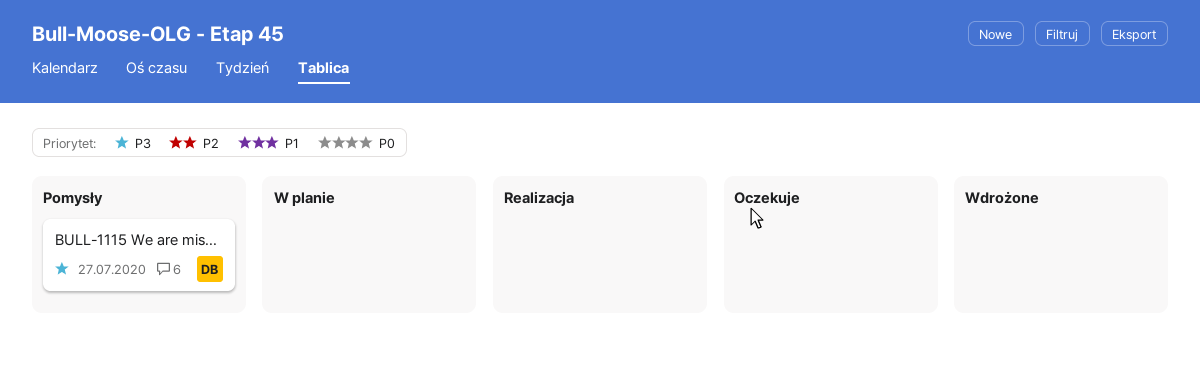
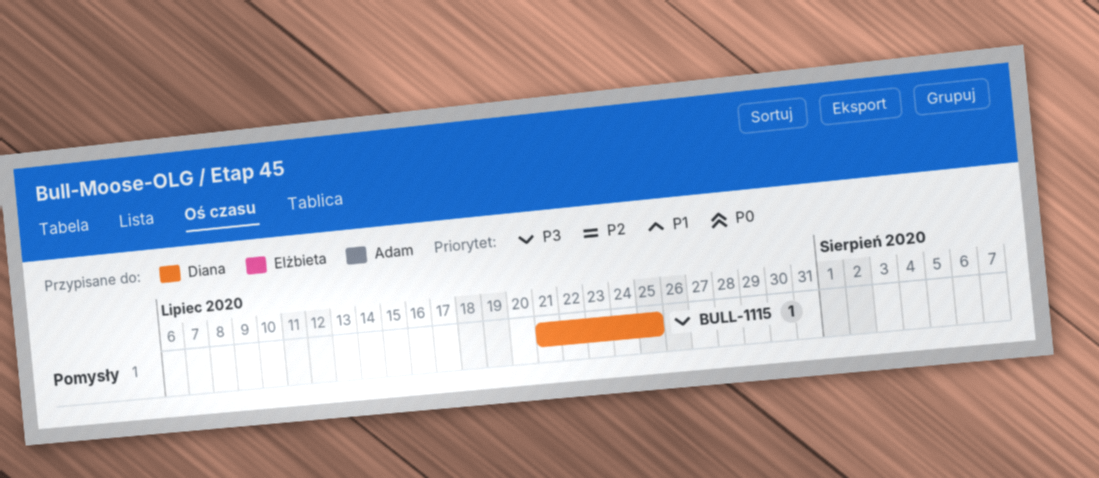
BULL-1115, due: Jul 27 -> Jul 25

